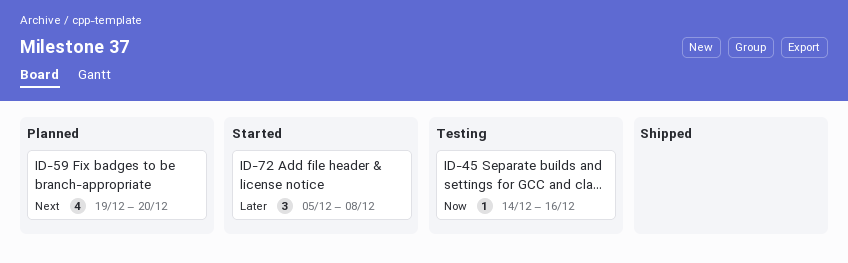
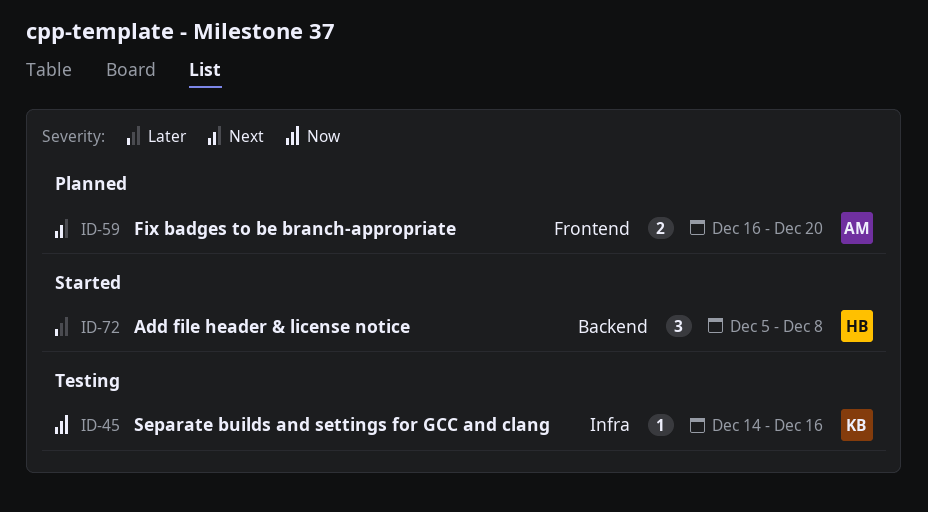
ID-59, estimate: 4 -> 2
ID-59, start: Dec 19 -> Dec 16

